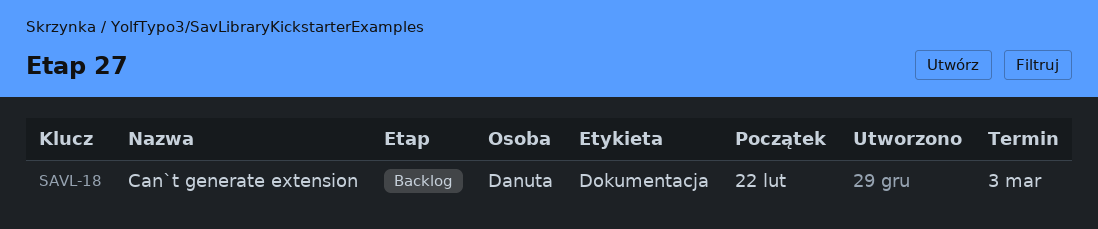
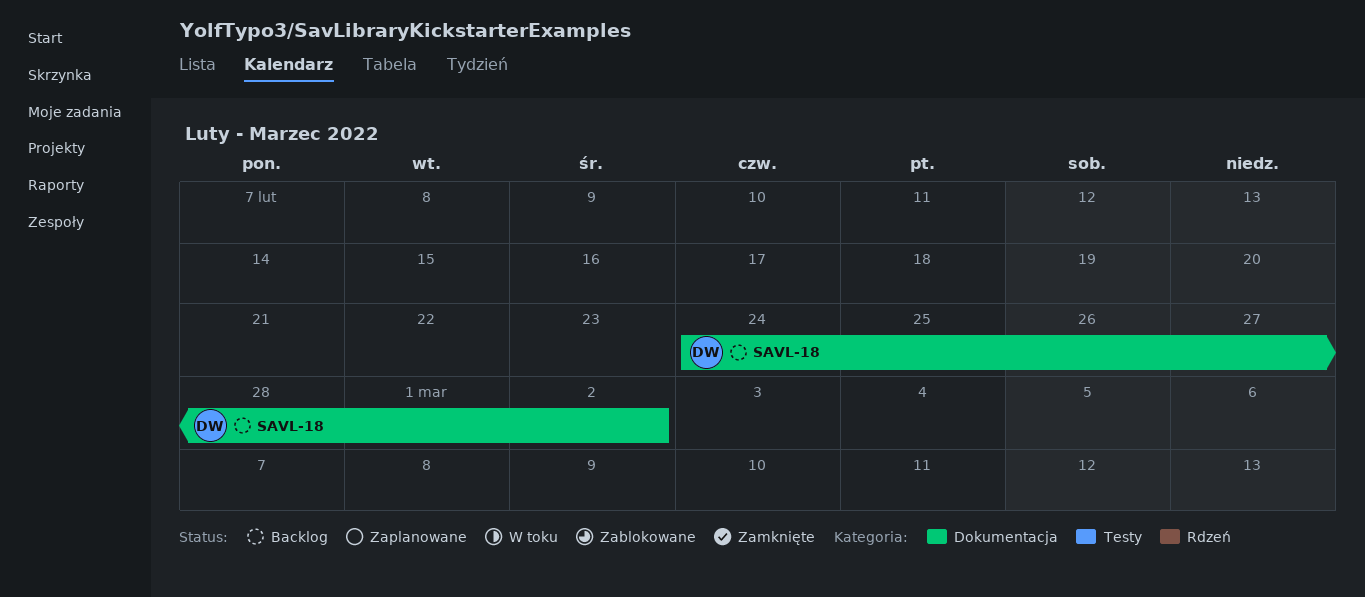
SAVL-18, start: Feb 22 -> Feb 24
SAVL-18, due: Mar 3 -> Mar 2

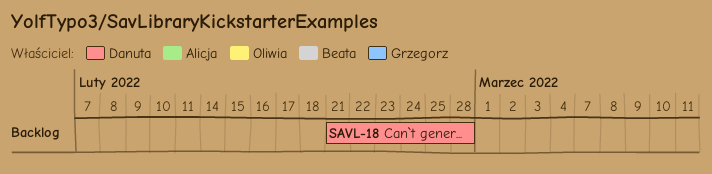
SAVL-18, start: Feb 24 -> Feb 21
SAVL-18, due: Mar 2 -> Feb 28

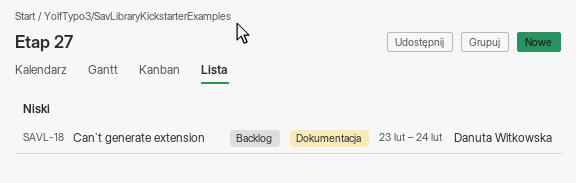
SAVL-18, start: Feb 21 -> Feb 23
SAVL-18, due: Feb 28 -> Feb 24

